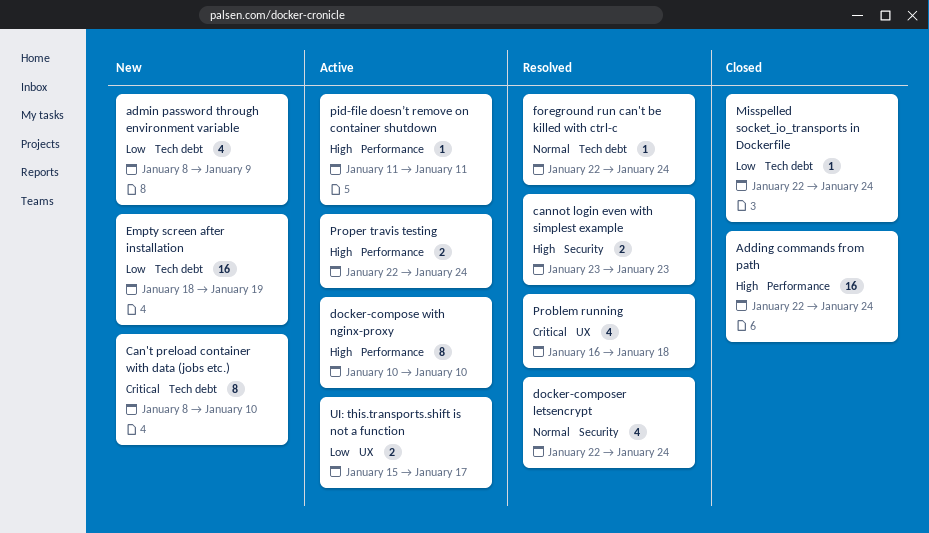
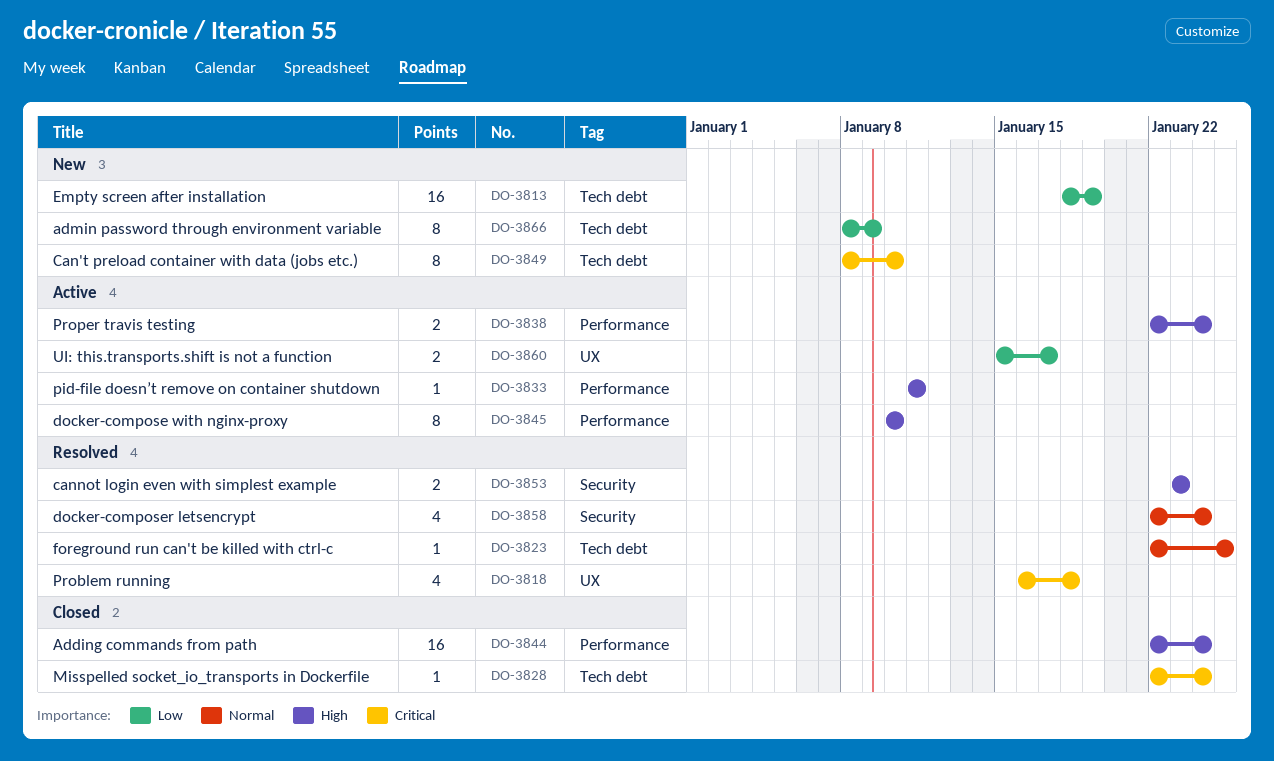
admin password through environment variable, estimate: 4 -> 8
foreground run can't be killed with ctrl-c, due: Jan 24 -> Jan 25
Misspelled socket_io_transports in Dockerfile, priority: Low -> Critical

